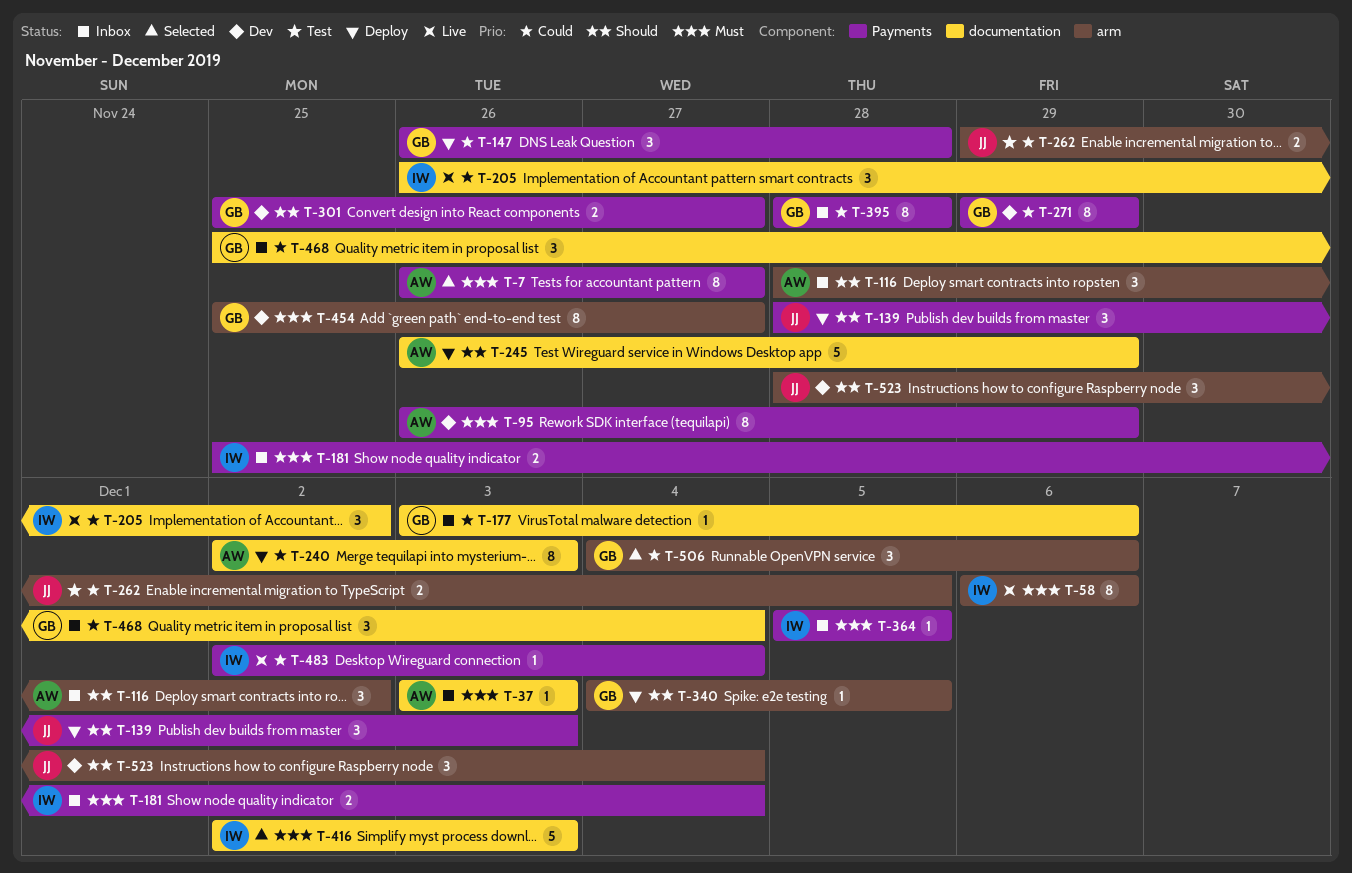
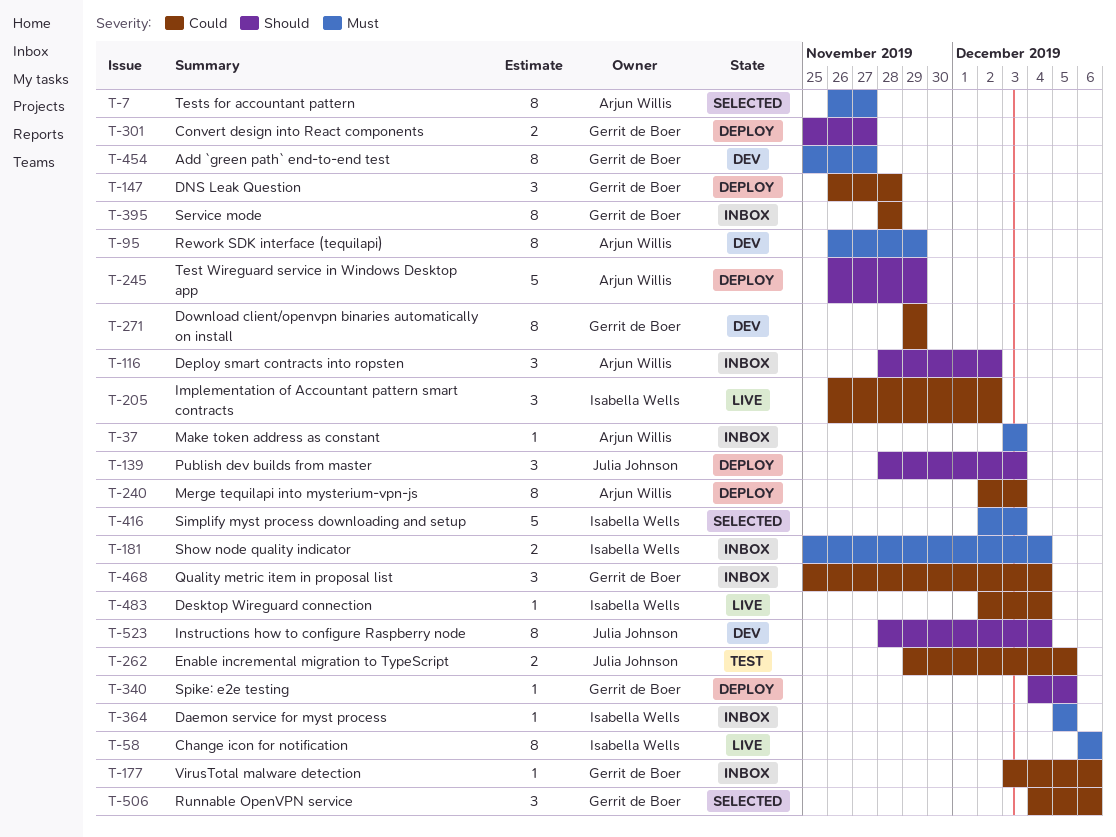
T-301, status: Dev -> Deploy
T-523, estimate: 3 -> 8

